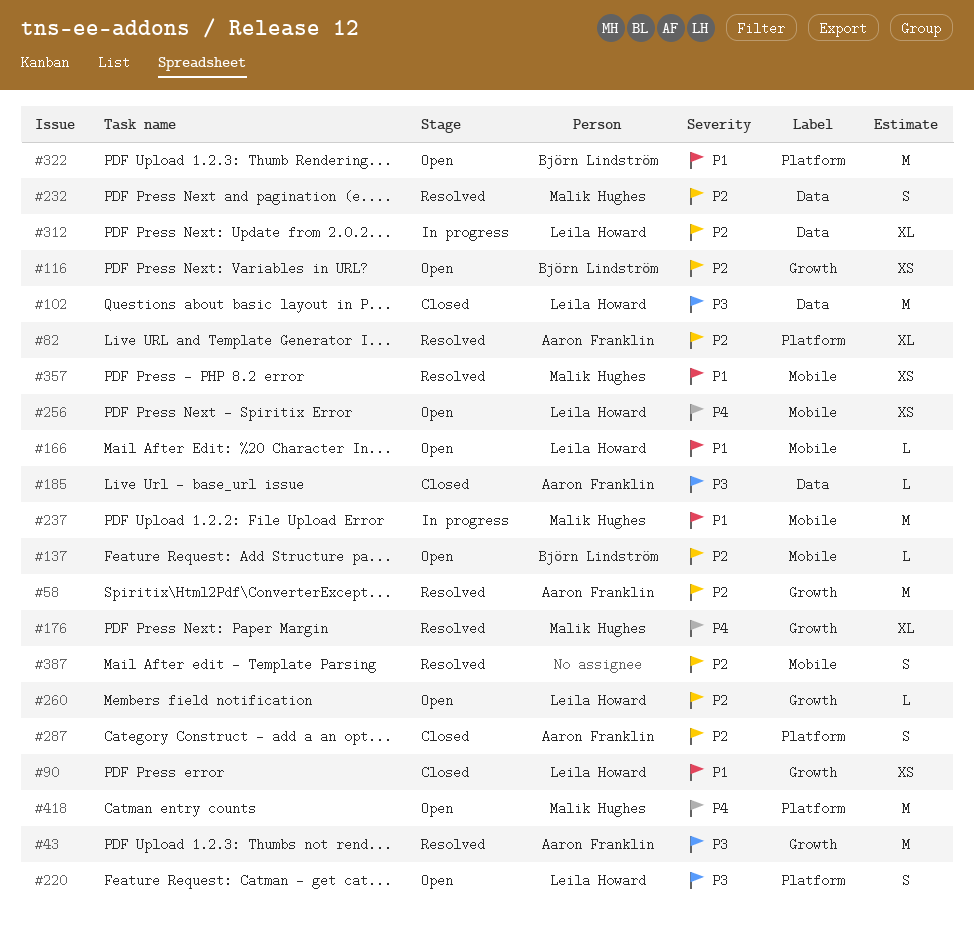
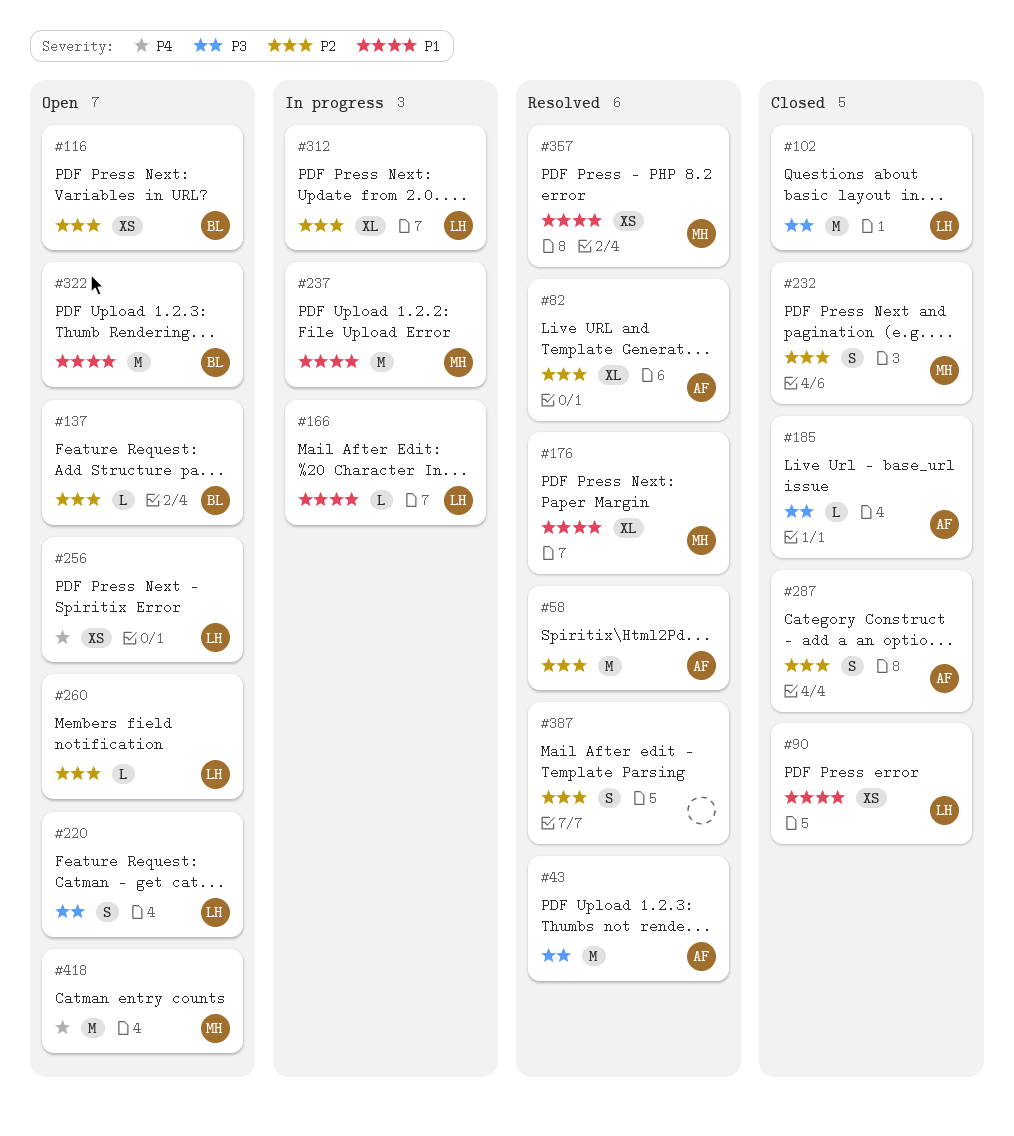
#166, status: Open -> In progress
#176, priority: P4 -> P1
#232, status: Resolved -> Closed

